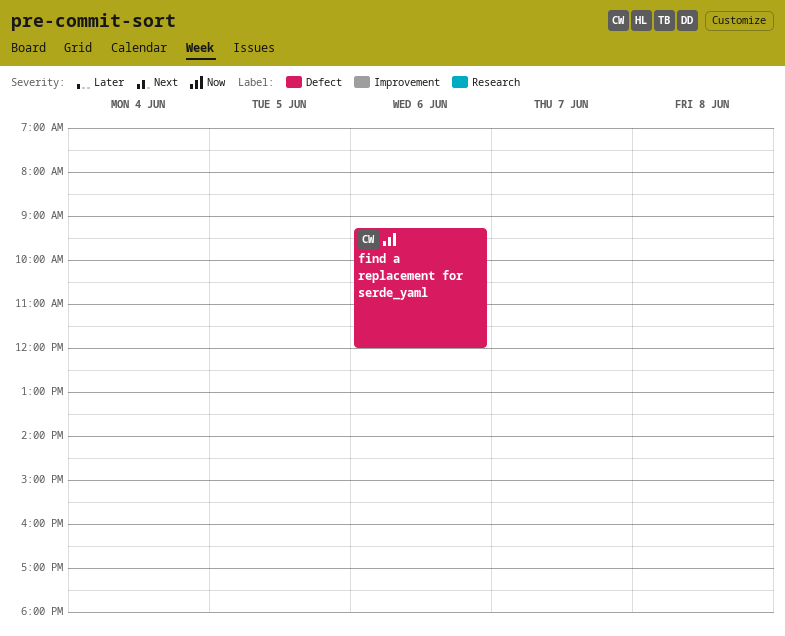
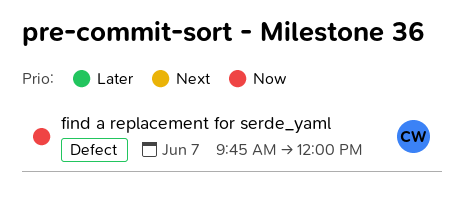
find a replacement for serde_yaml, day: Jun 6 -> Jun 7
find a replacement for serde_yaml, begins: 09:15 -> 09:45

